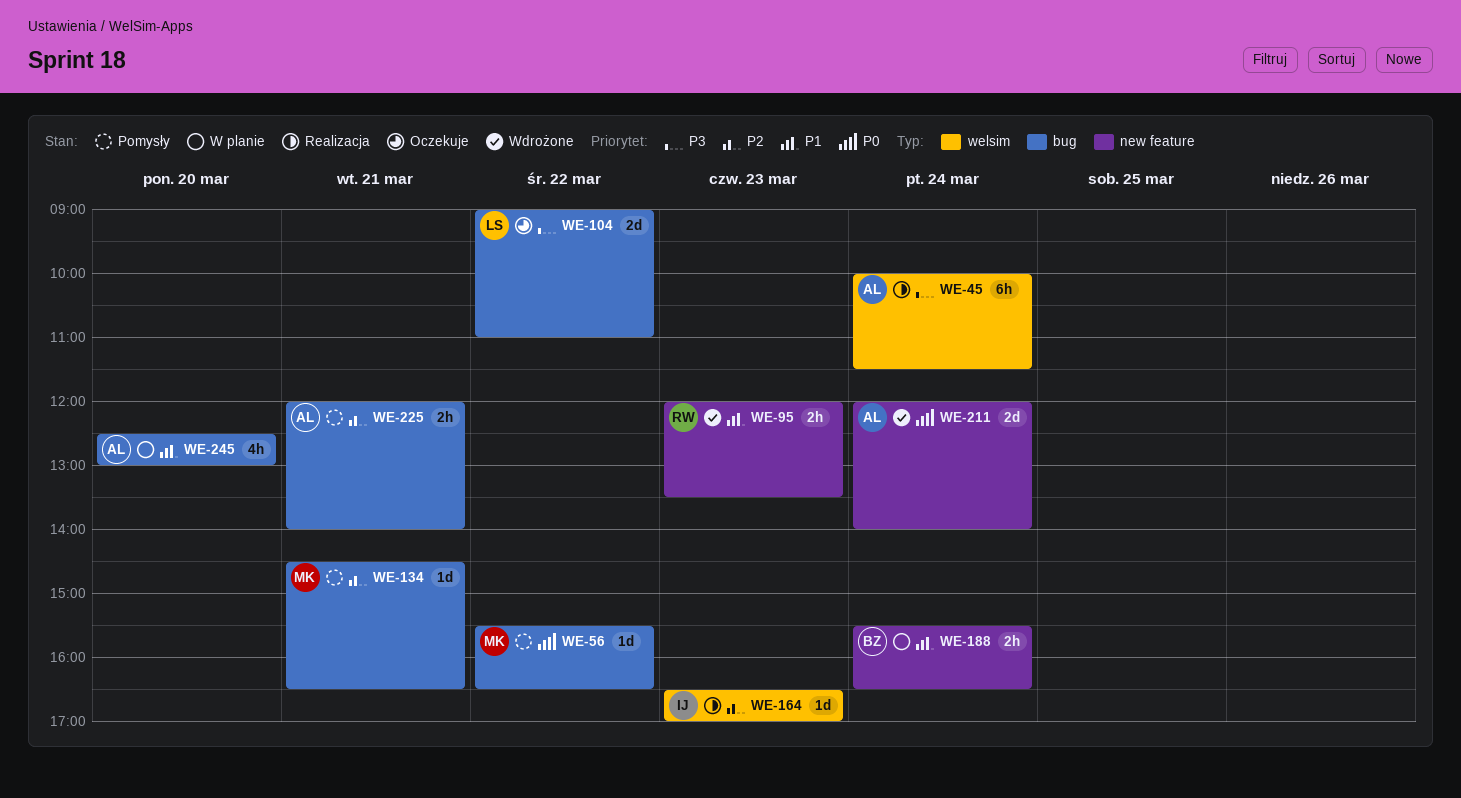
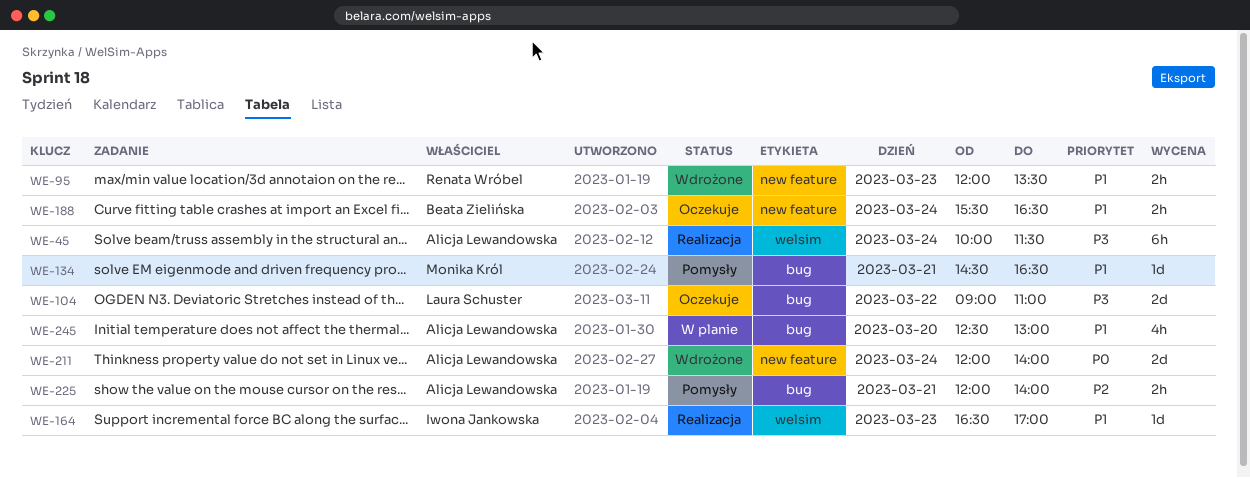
WE-56: present -> none
WE-134, priority: P2 -> P1
WE-164, priority: P2 -> P1
WE-188, status: W planie -> Oczekuje

